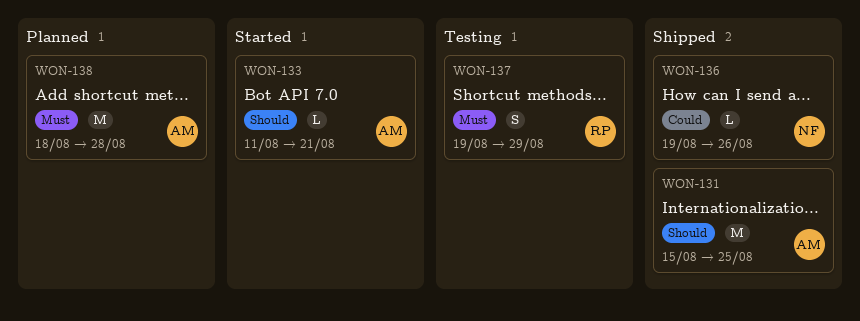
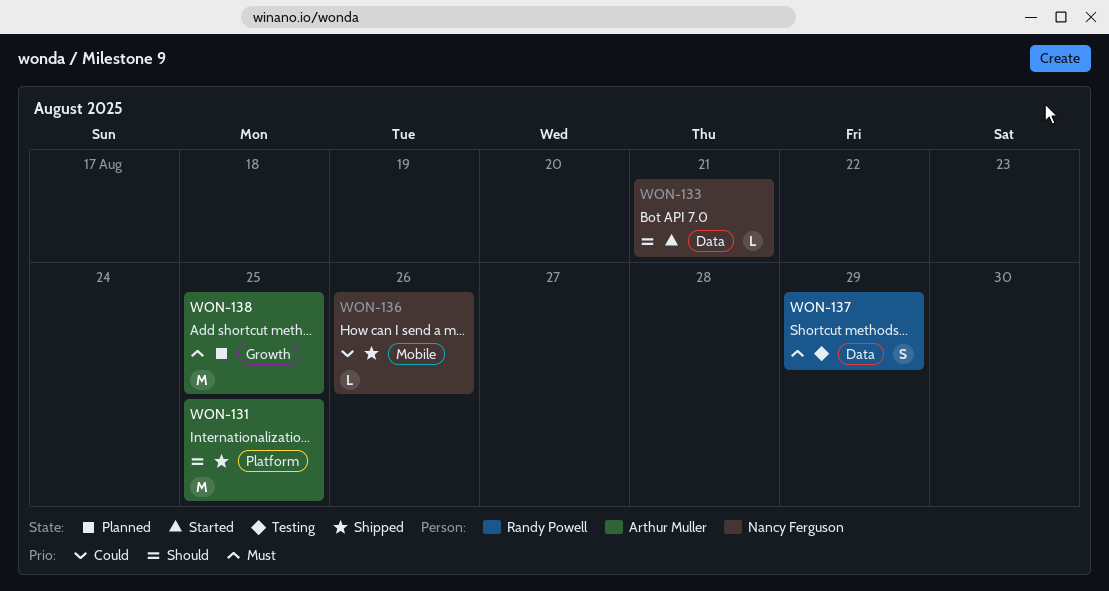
WON-133, owner: Arthur Muller -> Nancy Ferguson
WON-138, due: Aug 28 -> Aug 25

